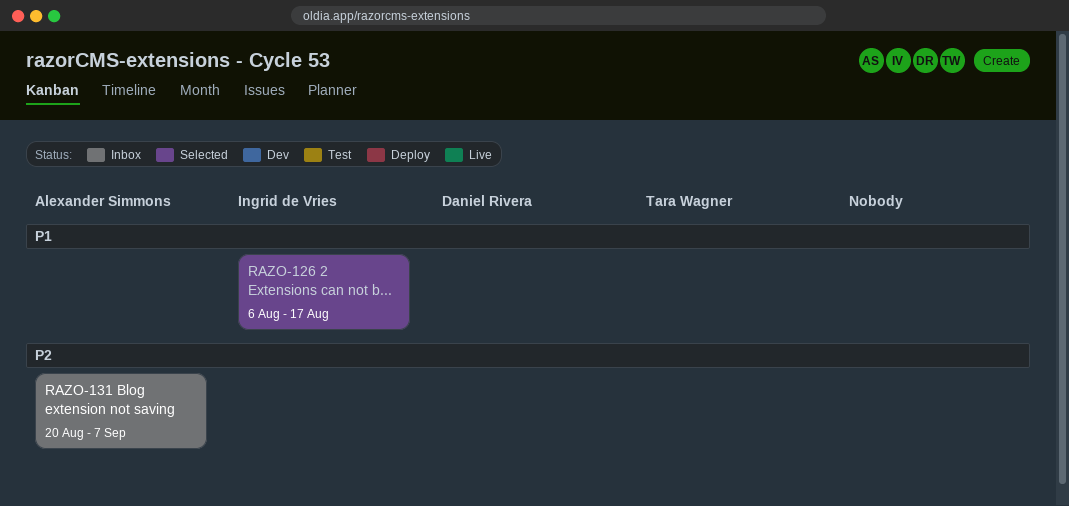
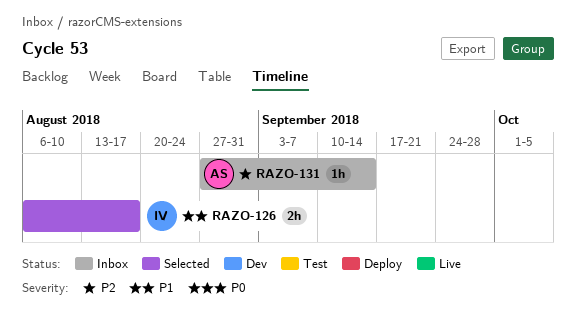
RAZO-131, start: Aug 20 -> Aug 27
RAZO-131, due: Sep 7 -> Sep 14

